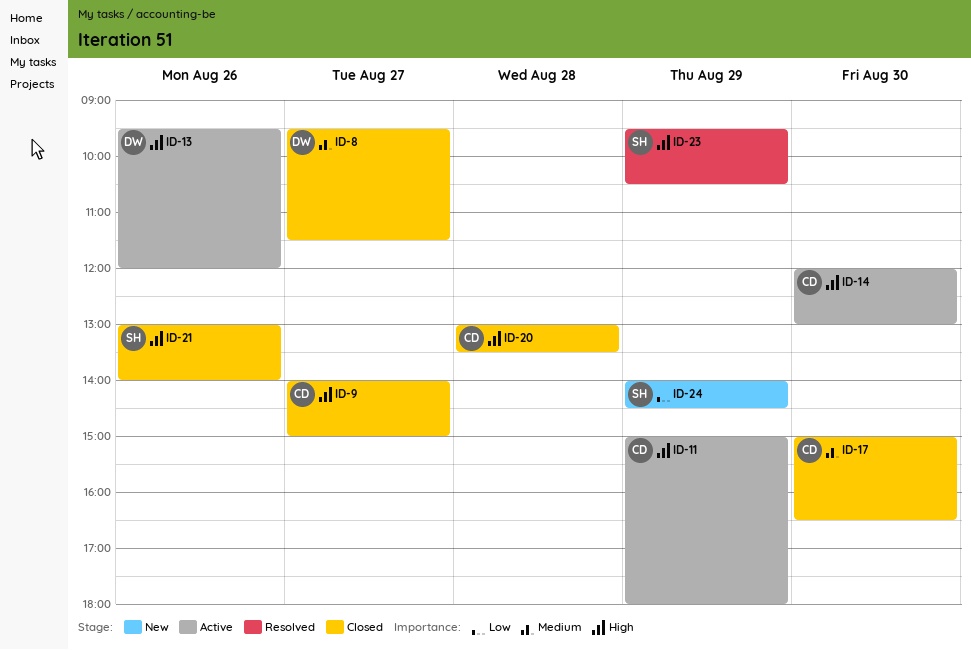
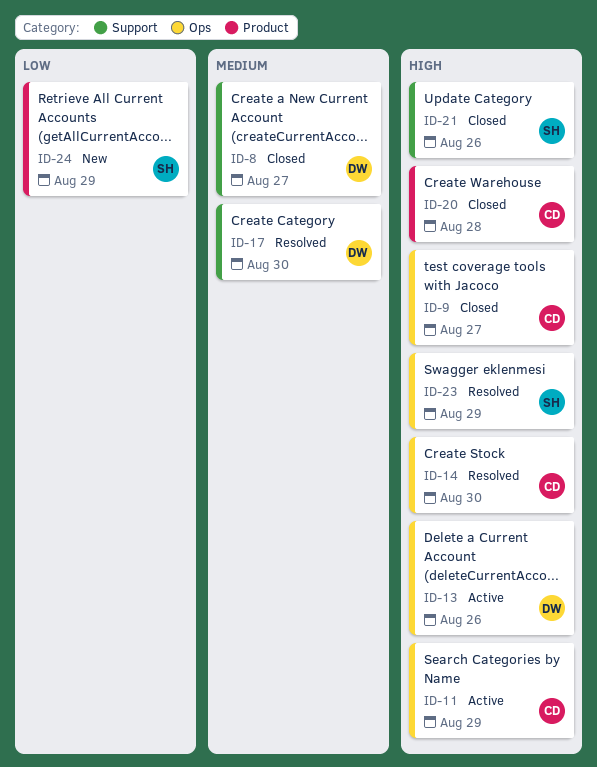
ID-14, status: Active -> Resolved
ID-17, status: Closed -> Resolved
ID-17, owner: CD -> DW

